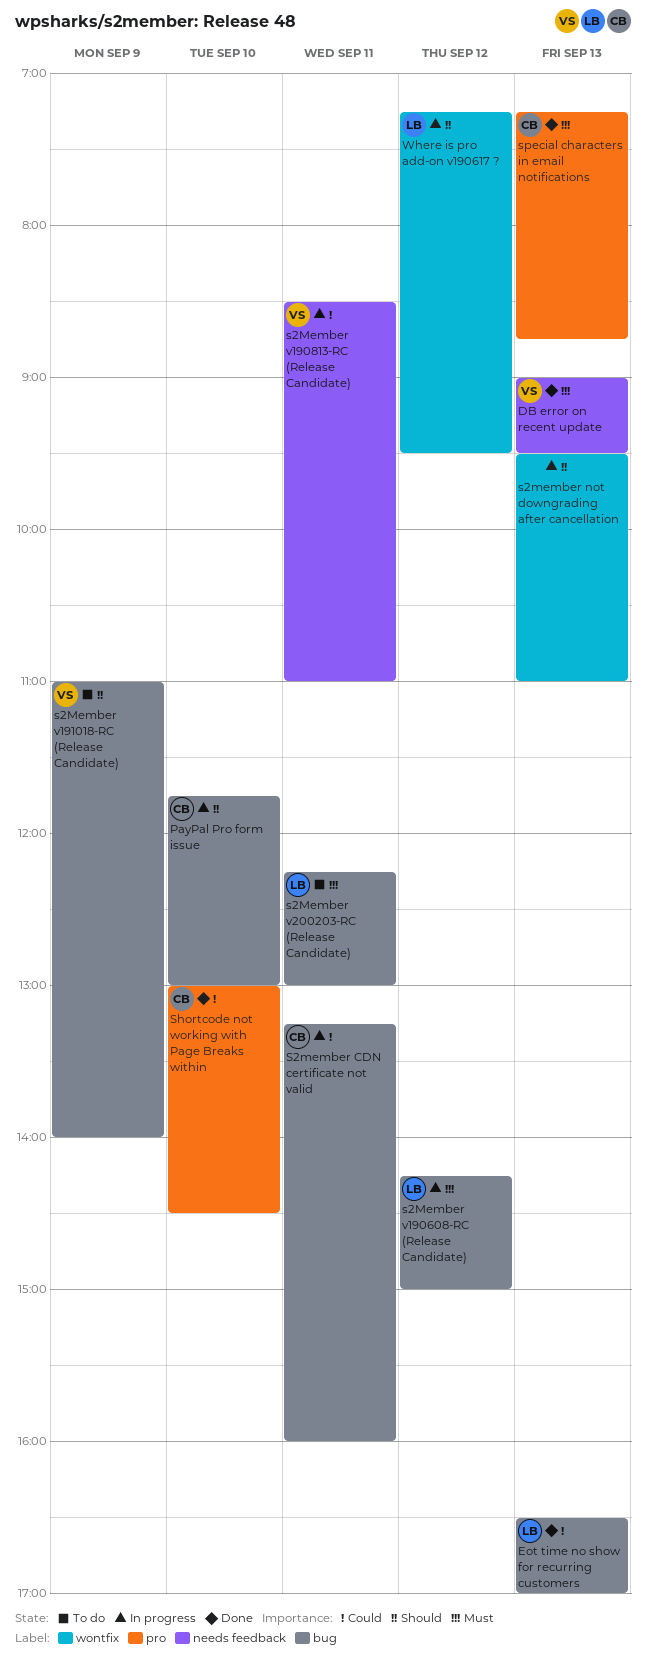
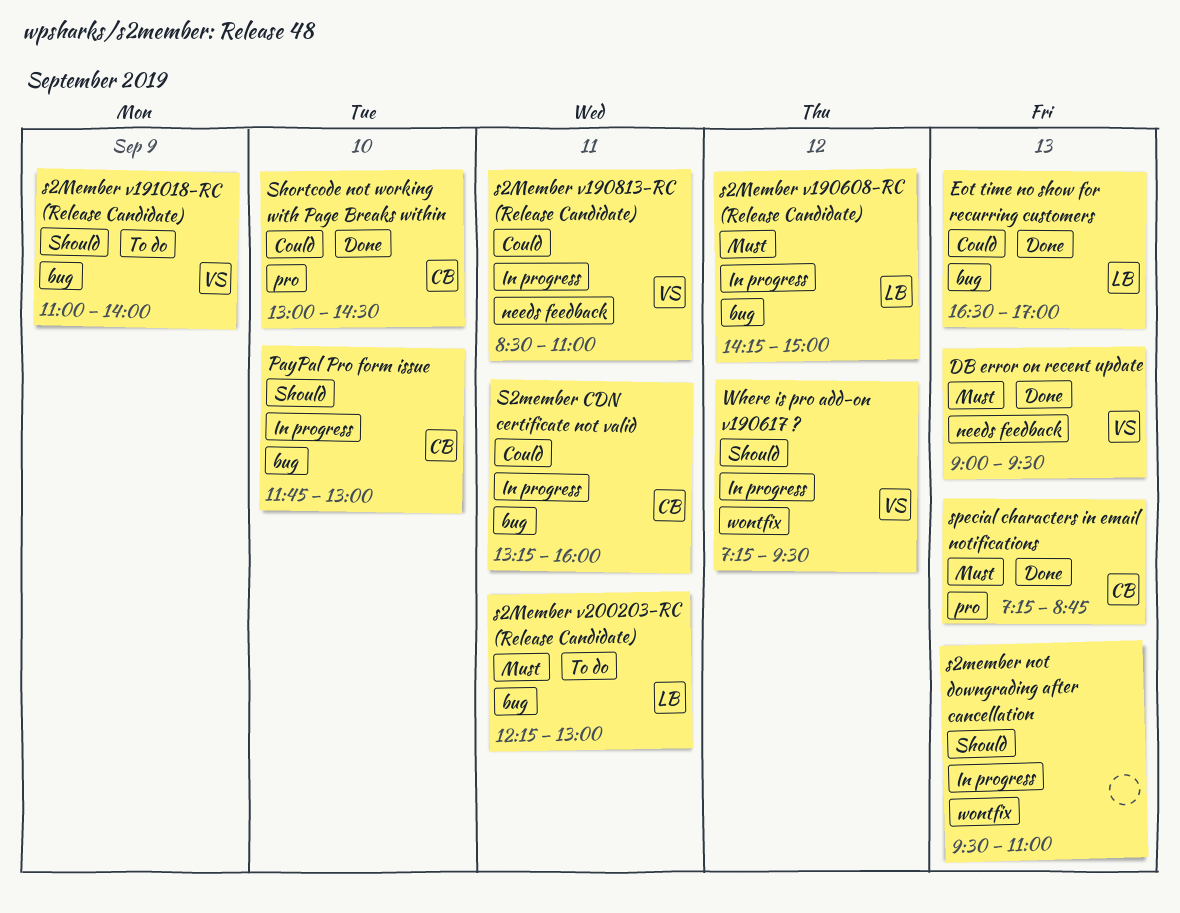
Where is pro add-on v190617 ?, owner: LB -> VS

